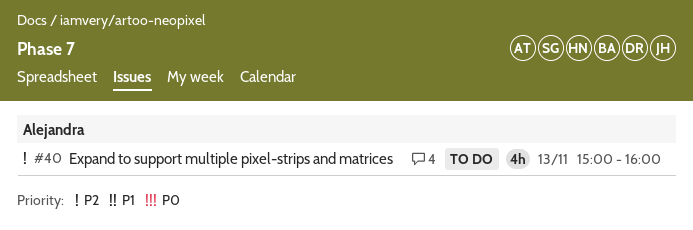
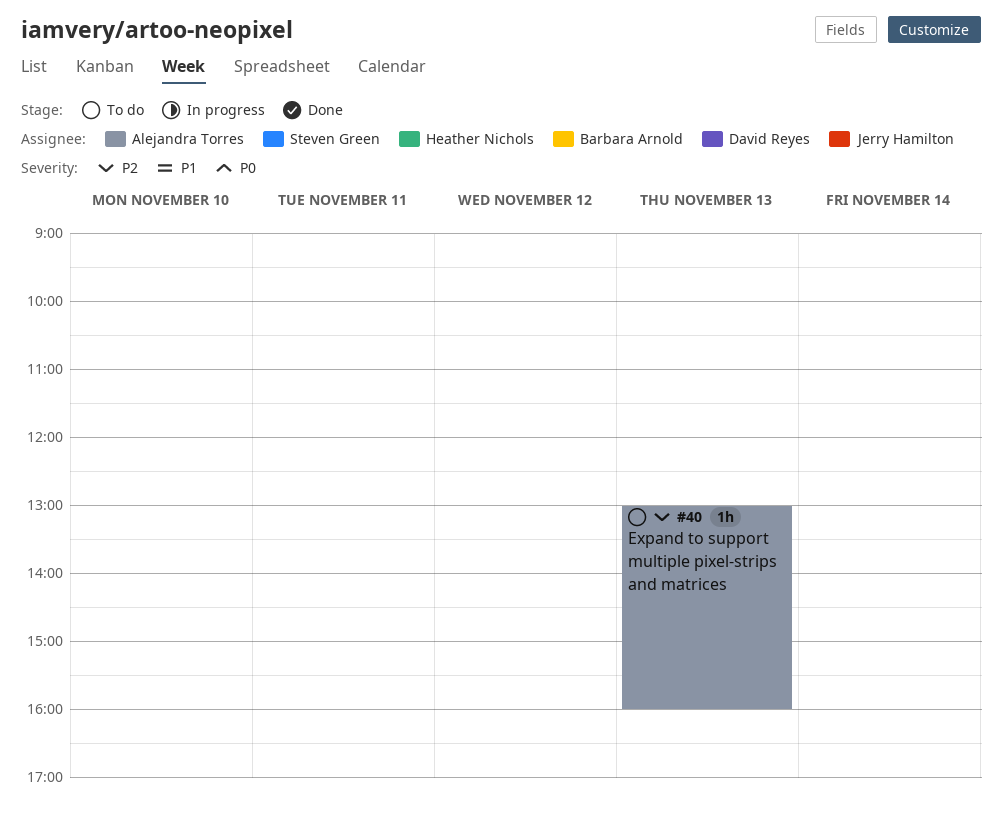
#40, estimate: 4h -> 1h
#40, begins: 15:00 -> 13:00

